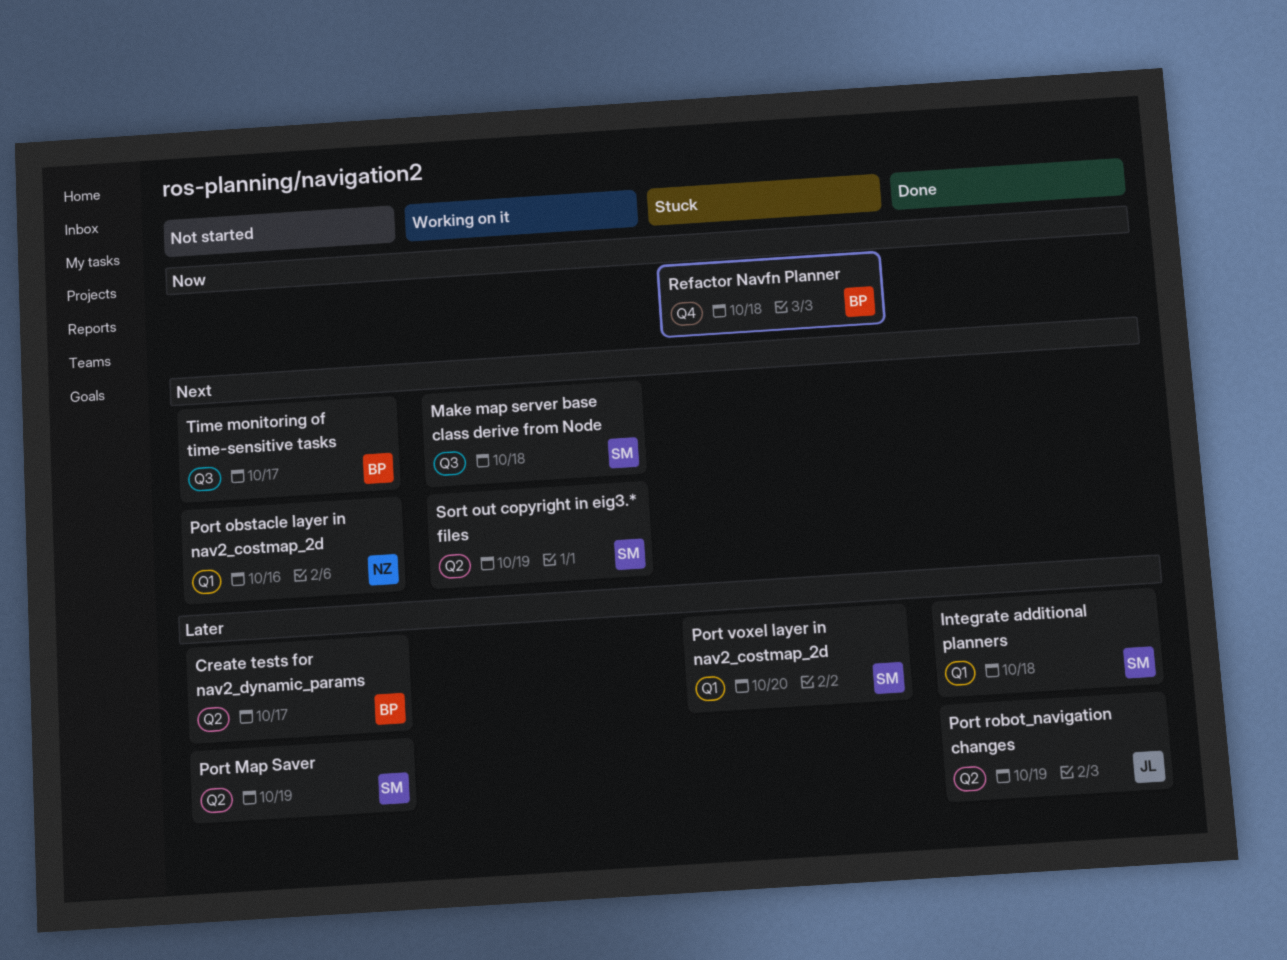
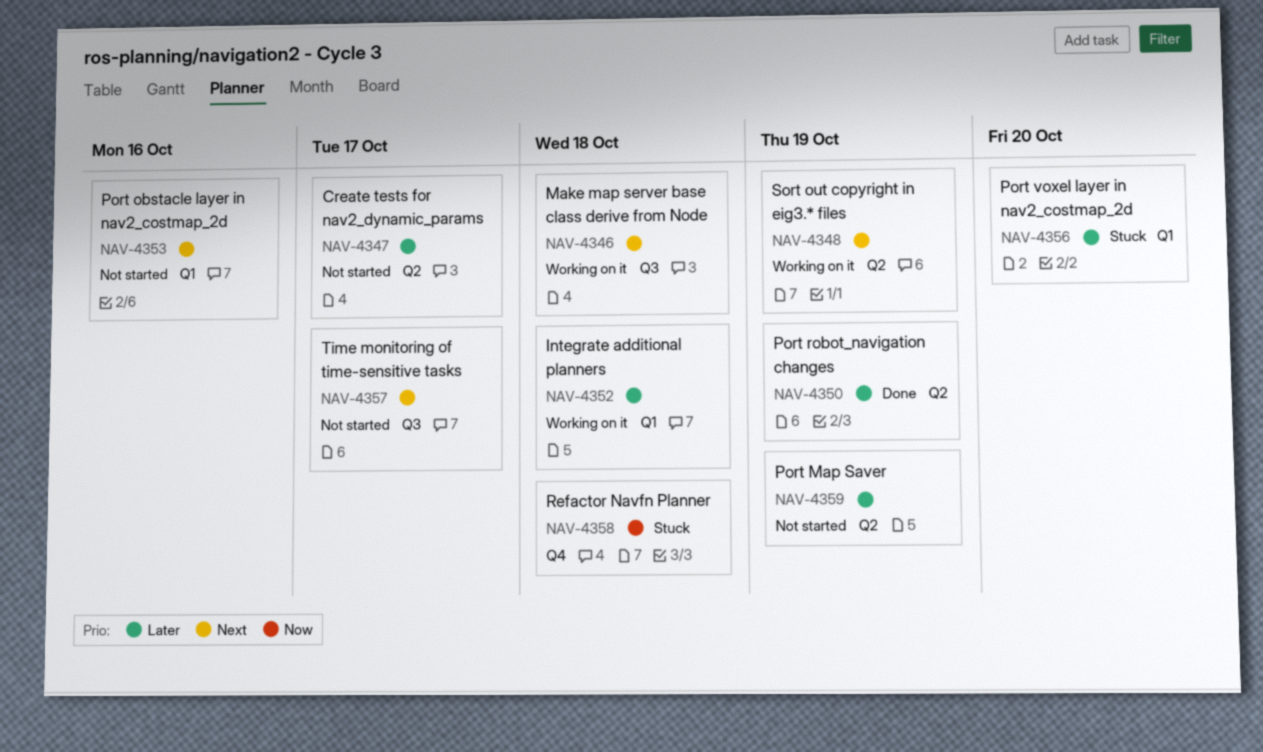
Integrate additional planners, status: Done -> Working on it

